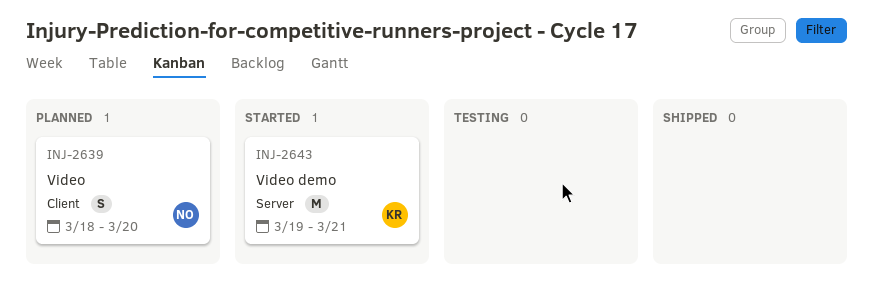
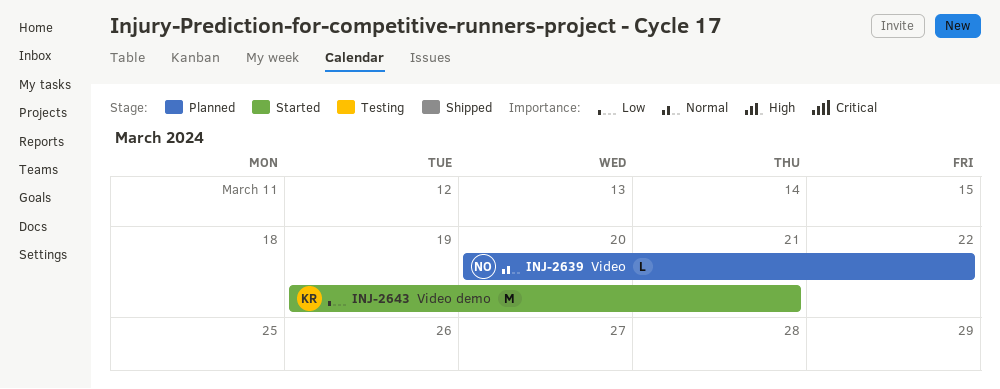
INJ-2639, estimate: S -> L
INJ-2639, start: Mar 18 -> Mar 20
INJ-2639, due: Mar 20 -> Mar 22

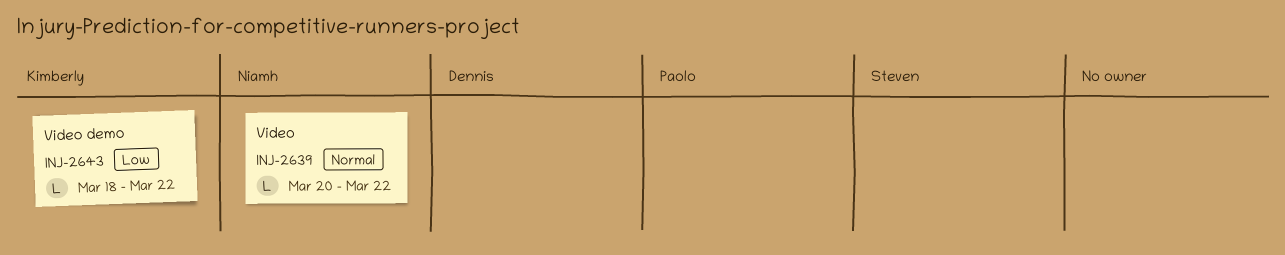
INJ-2643, estimate: M -> L
INJ-2643, start: Mar 19 -> Mar 18
INJ-2643, due: Mar 21 -> Mar 22

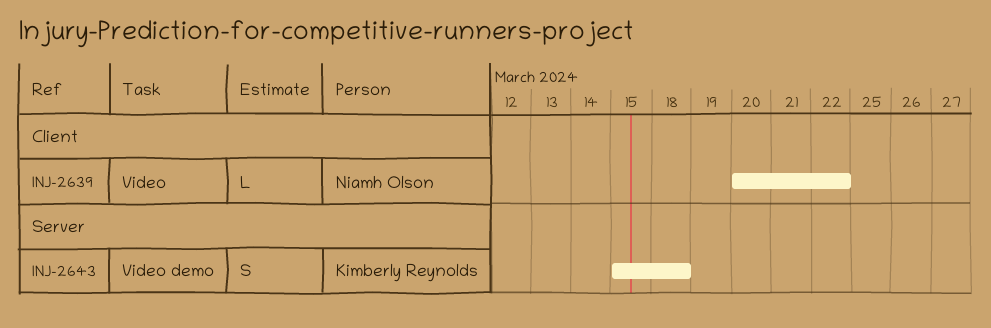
INJ-2643, estimate: L -> S
INJ-2643, start: Mar 18 -> Mar 15
INJ-2643, due: Mar 22 -> Mar 18

